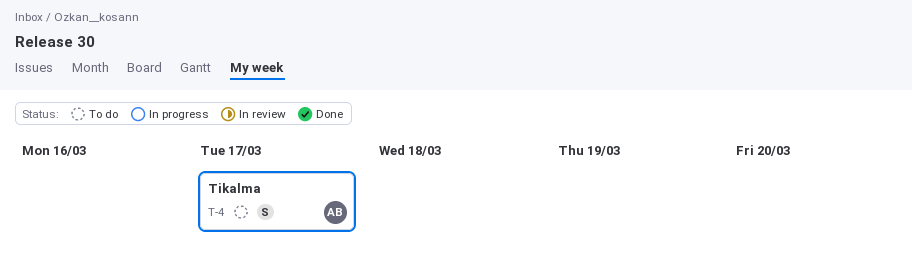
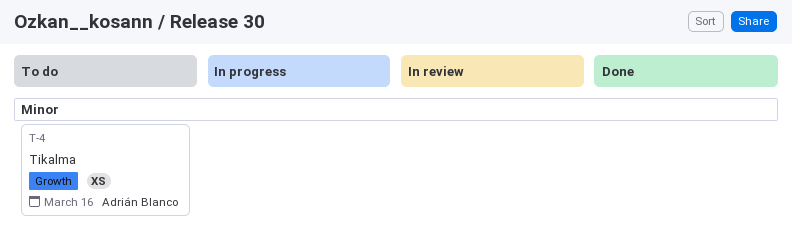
T-4, estimate: S -> XS
T-4, due: Mar 17 -> Mar 16

